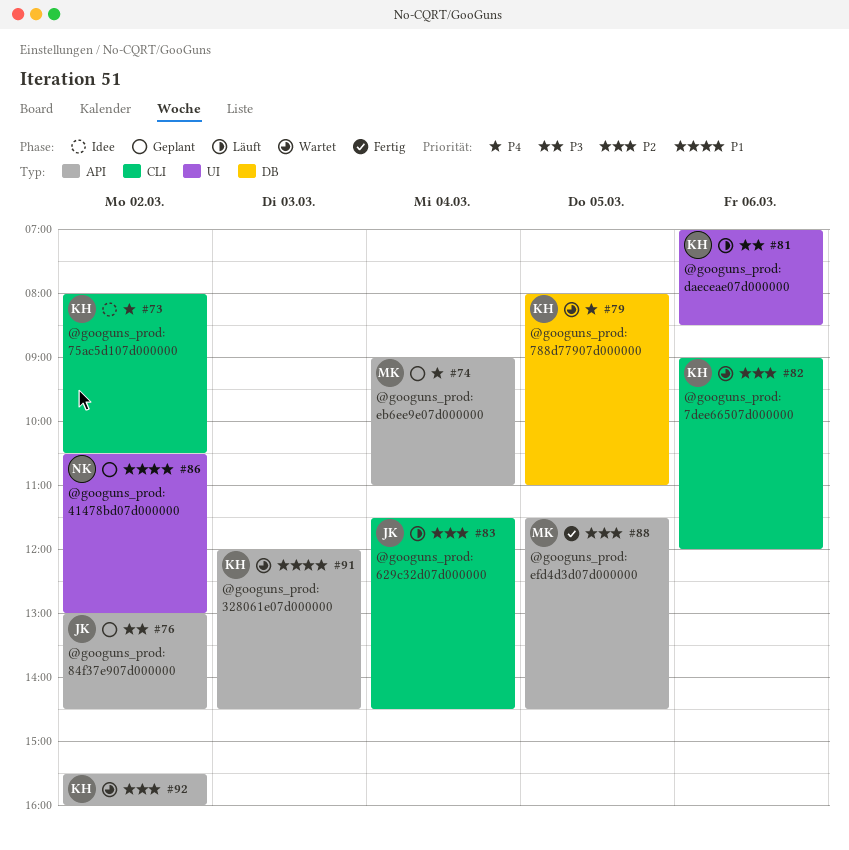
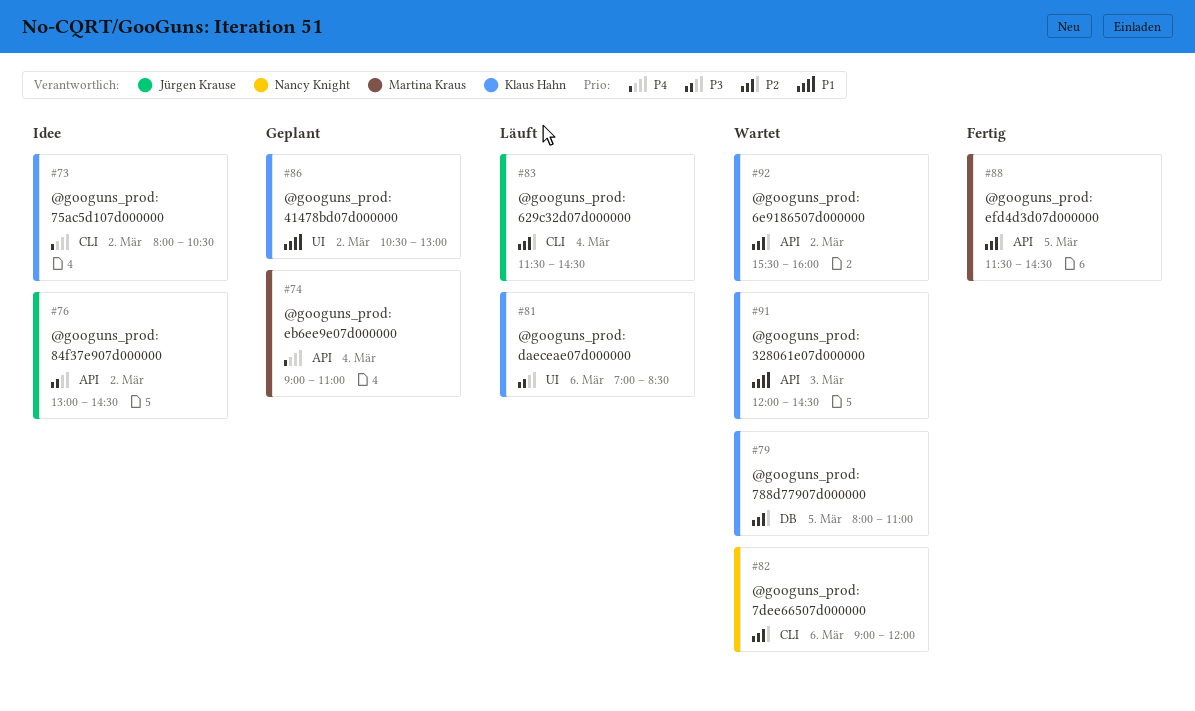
#76, status: Geplant -> Idee
#79, priority: P4 -> P2
#82, owner: Klaus Hahn -> Nancy Knight
#86, owner: Nancy Knight -> Klaus Hahn

